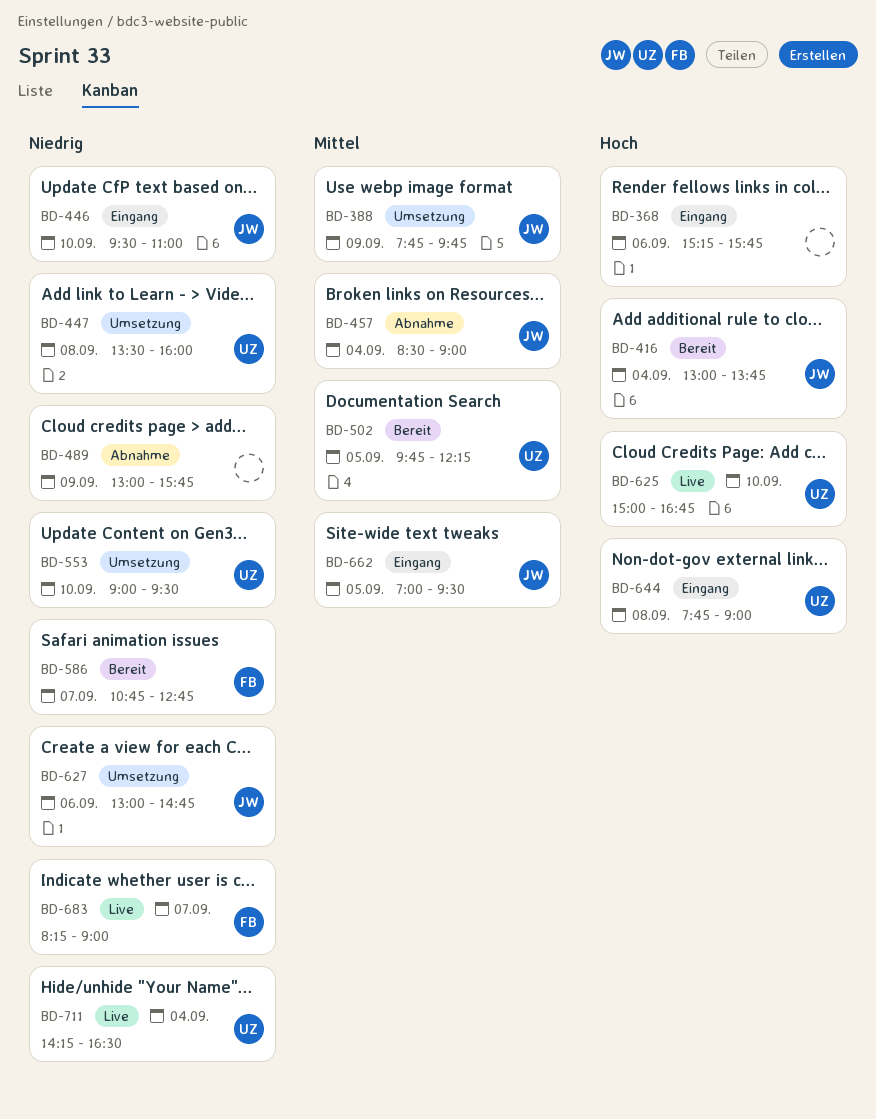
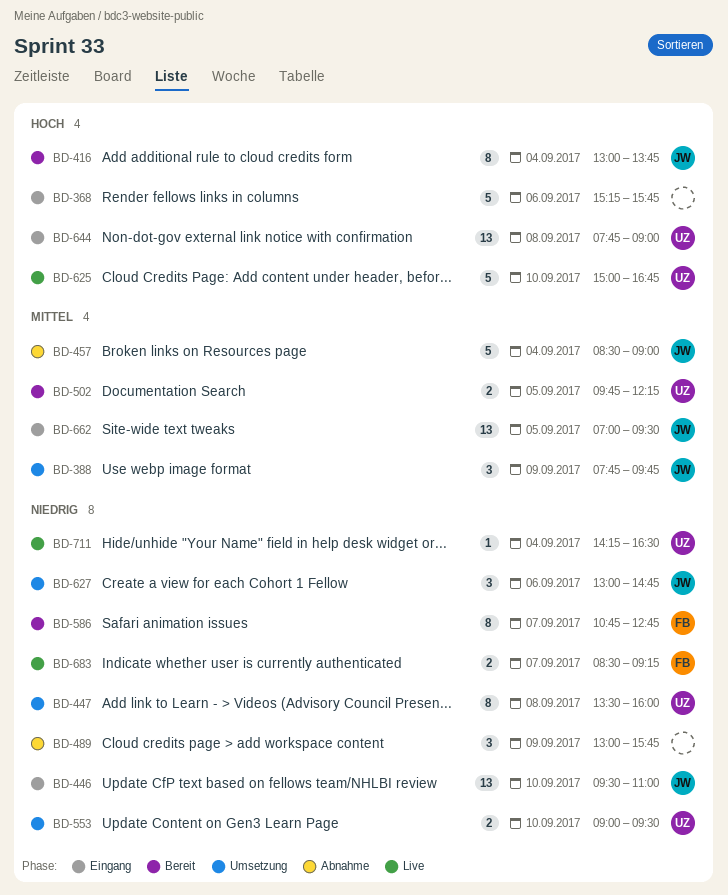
BD-683, begins: 08:15 -> 08:30
BD-683, ends: 09:00 -> 09:15

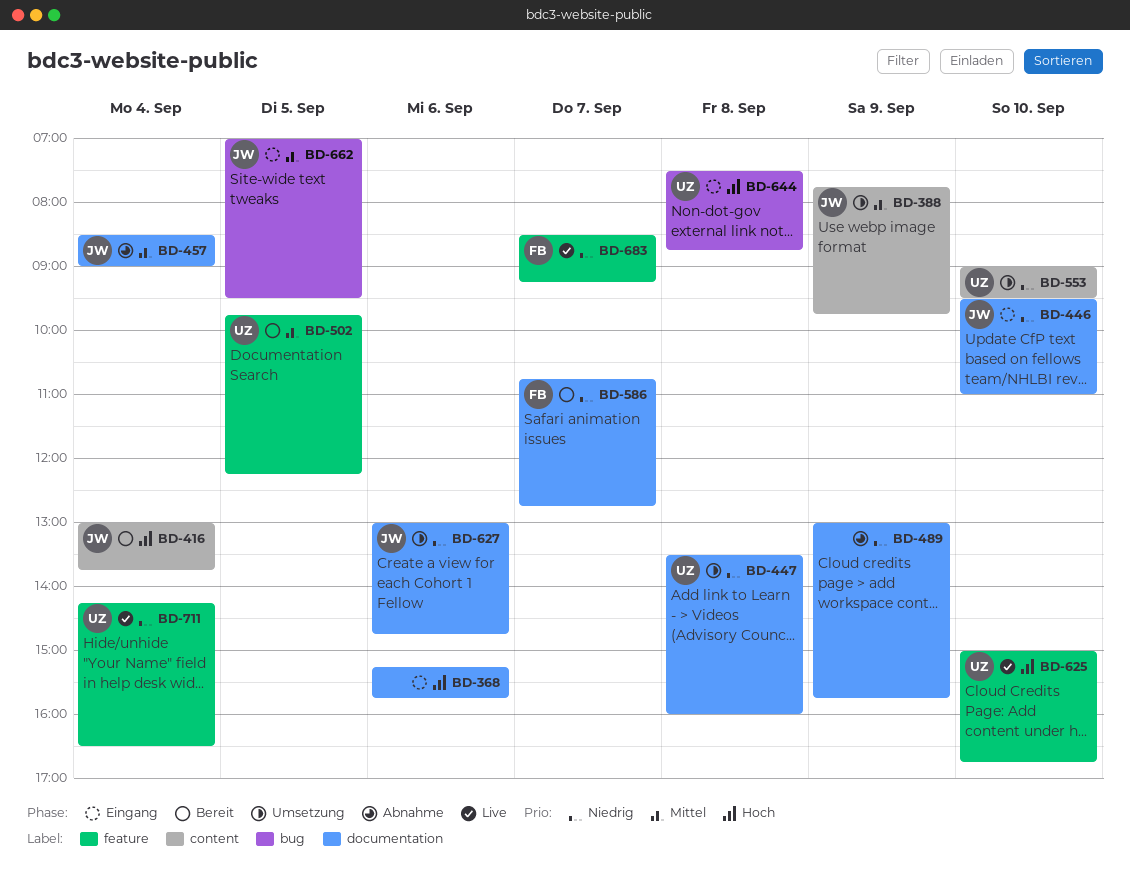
BD-644, begins: 07:45 -> 07:30
BD-644, ends: 09:00 -> 08:45

